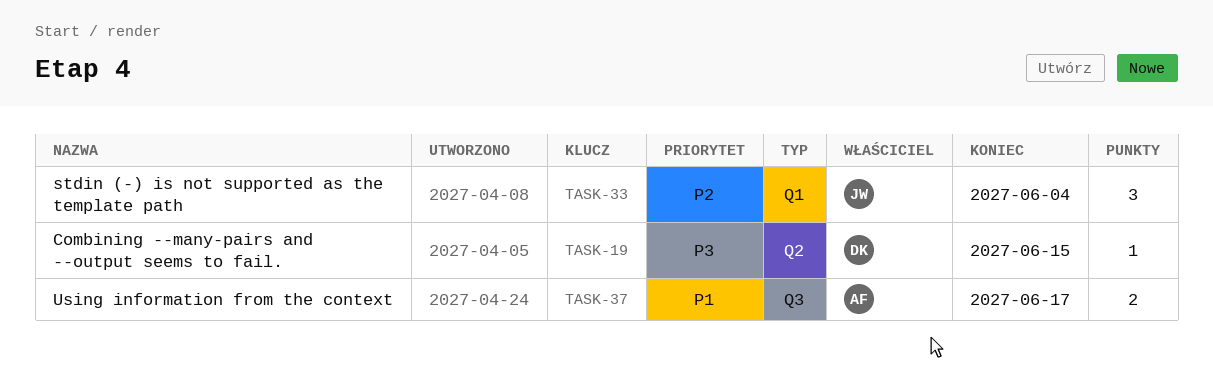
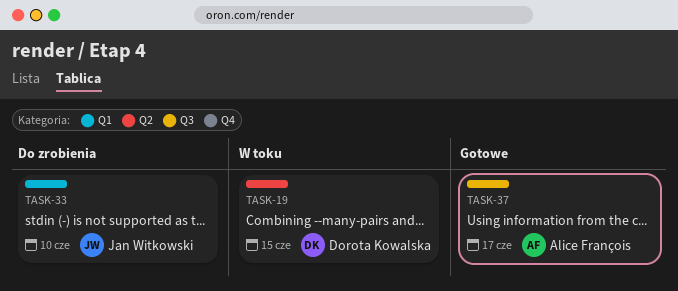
TASK-33, due: Jun 4 -> Jun 10

